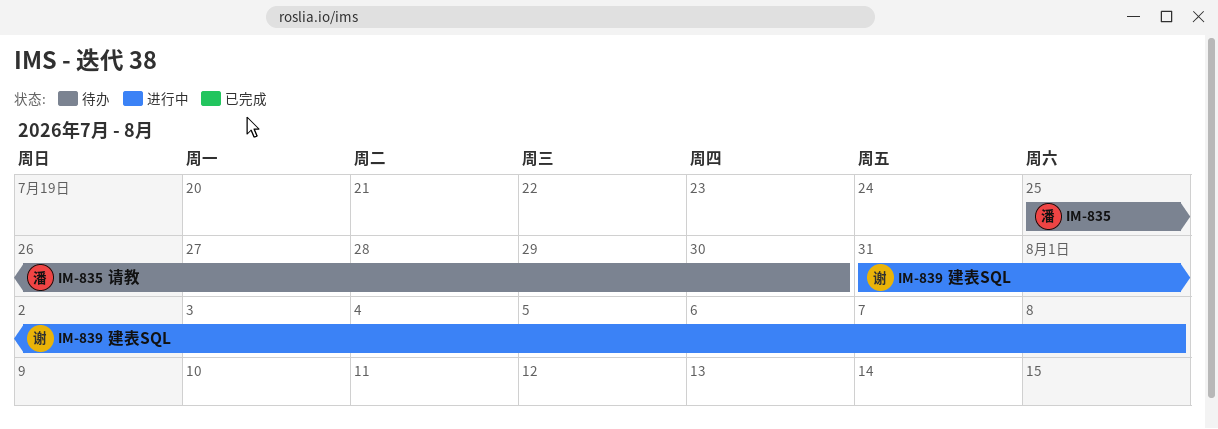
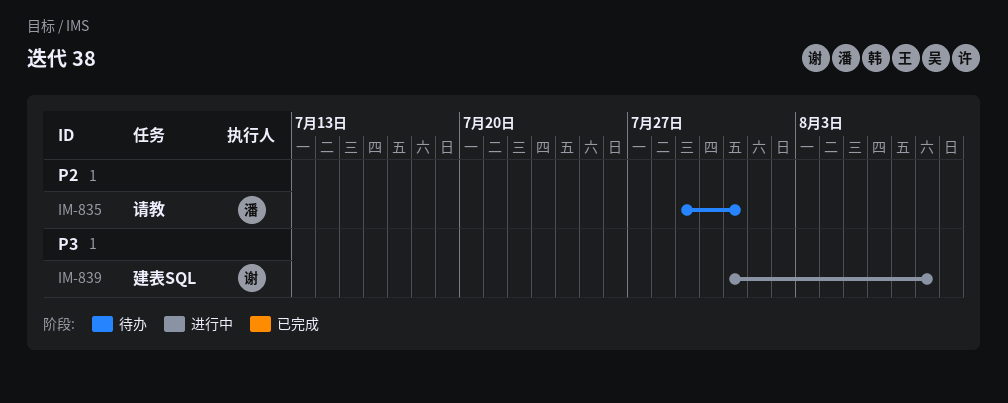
IM-835, start: Jul 25 -> Jul 29
IM-835, due: Jul 30 -> Jul 31

